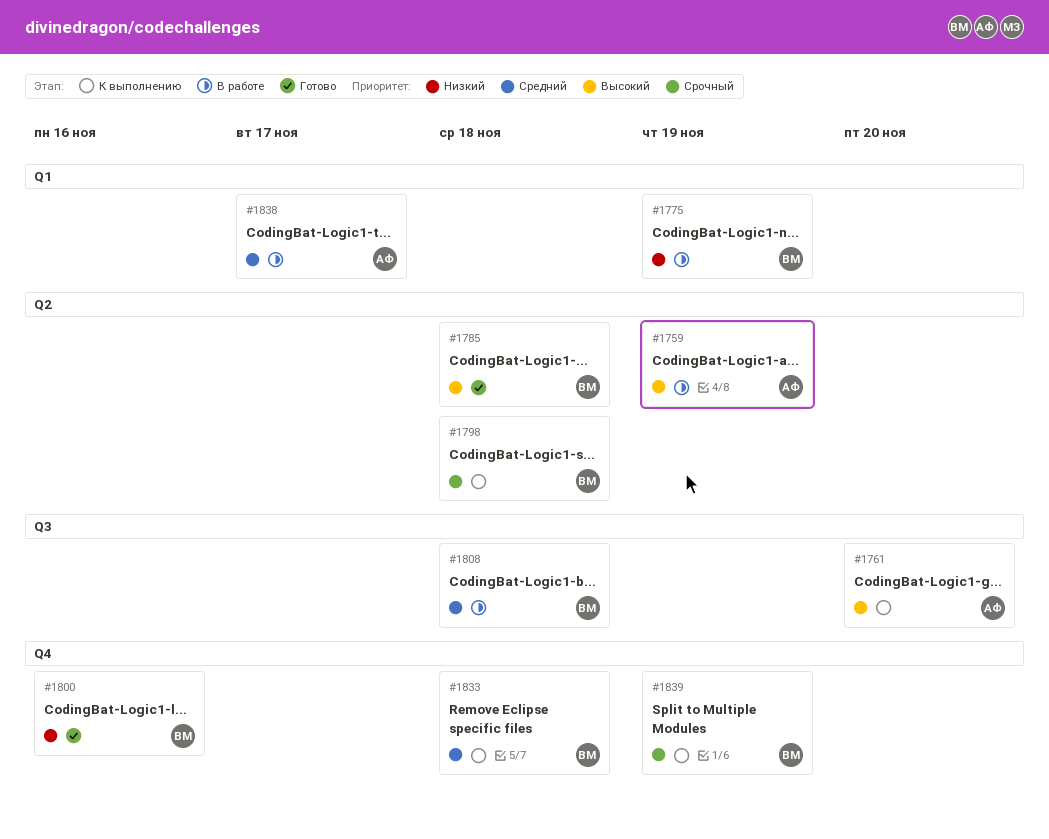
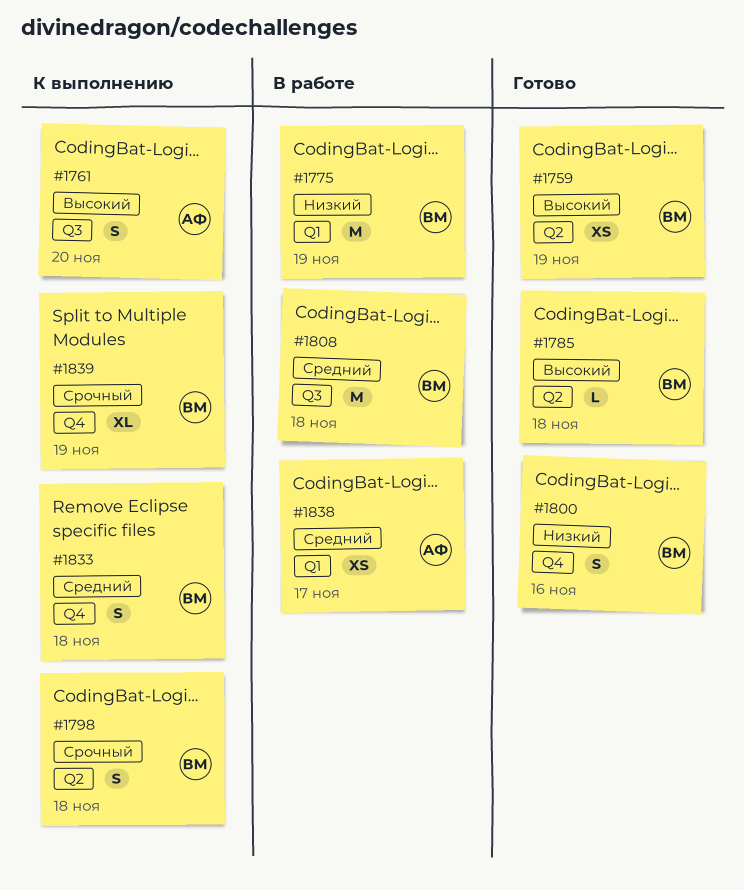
#1759, status: В работе -> Готово
#1759, owner: АФ -> ВМ

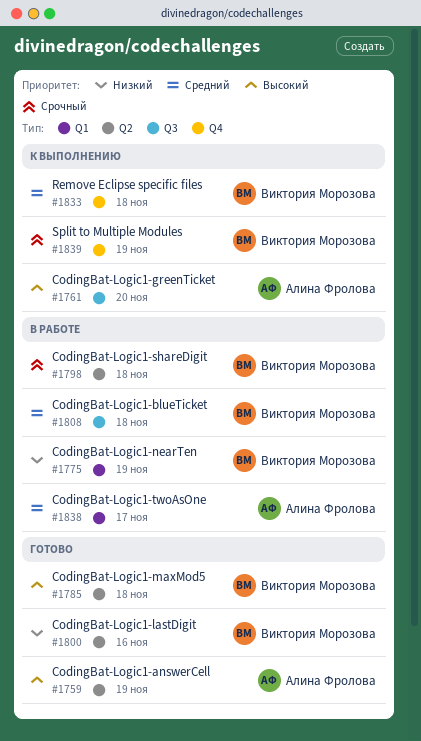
#1759, owner: Виктория Морозова -> Алина Фролова
#1798, status: К выполнению -> В работе
#1800, label: Q4 -> Q2

